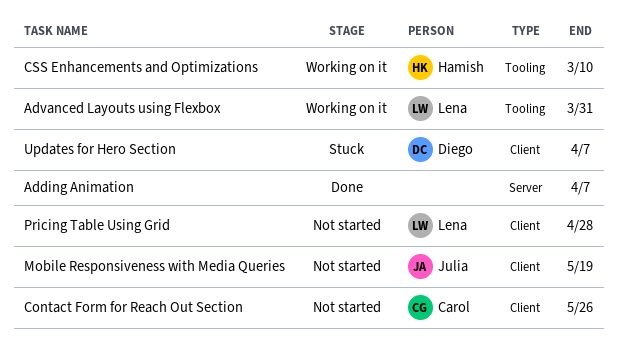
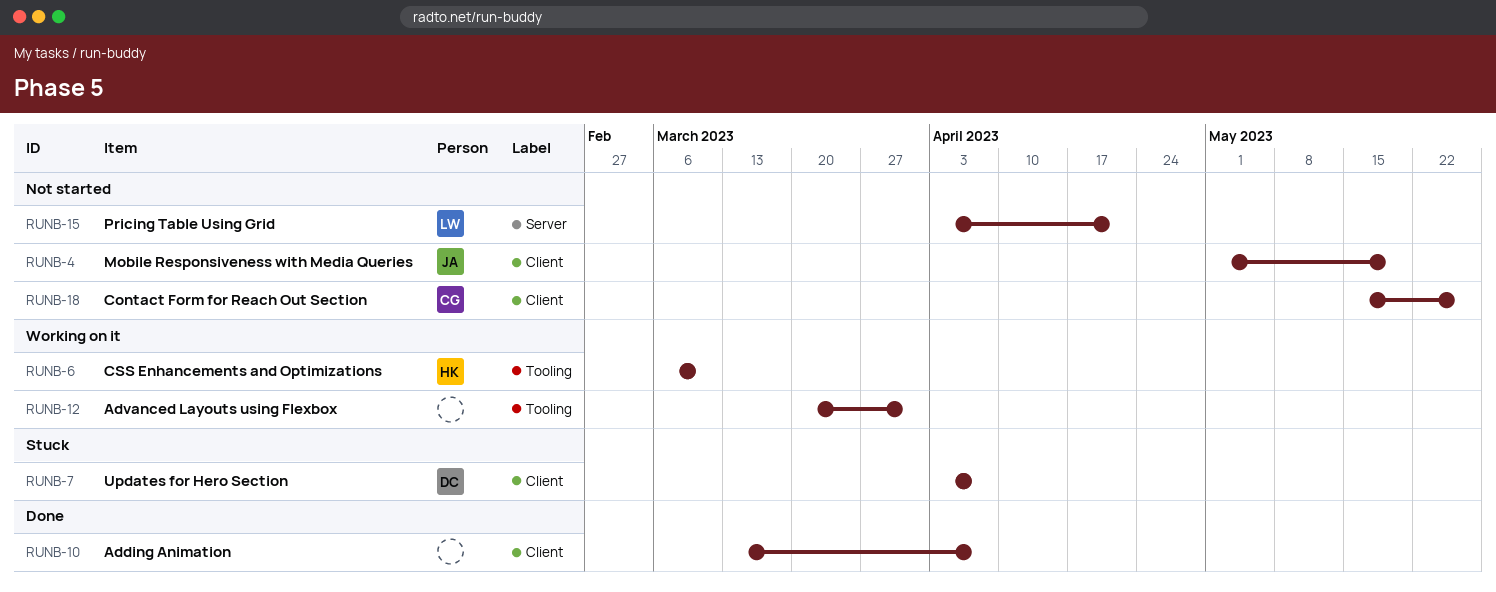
Adding Animation, label: Server -> Client
Advanced Layouts using Flexbox, owner: Lena -> none
Pricing Table Using Grid, label: Client -> Server
Pricing Table Using Grid, due: Apr 28 -> Apr 21

